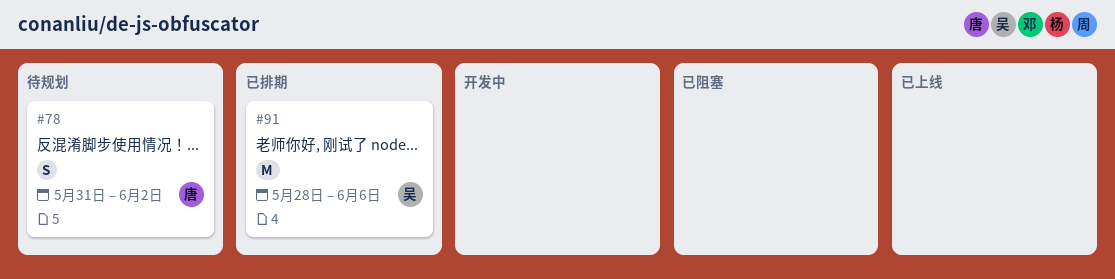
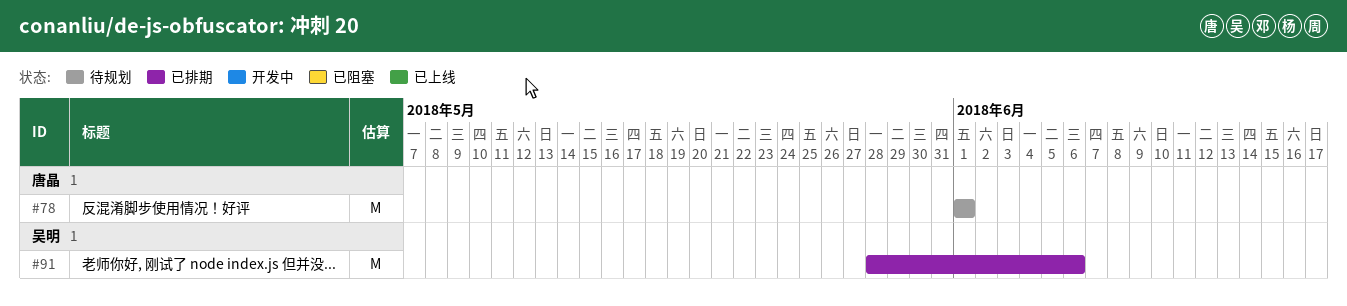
#78, estimate: S -> M
#78, start: May 31 -> Jun 1
#78, due: Jun 2 -> Jun 1

